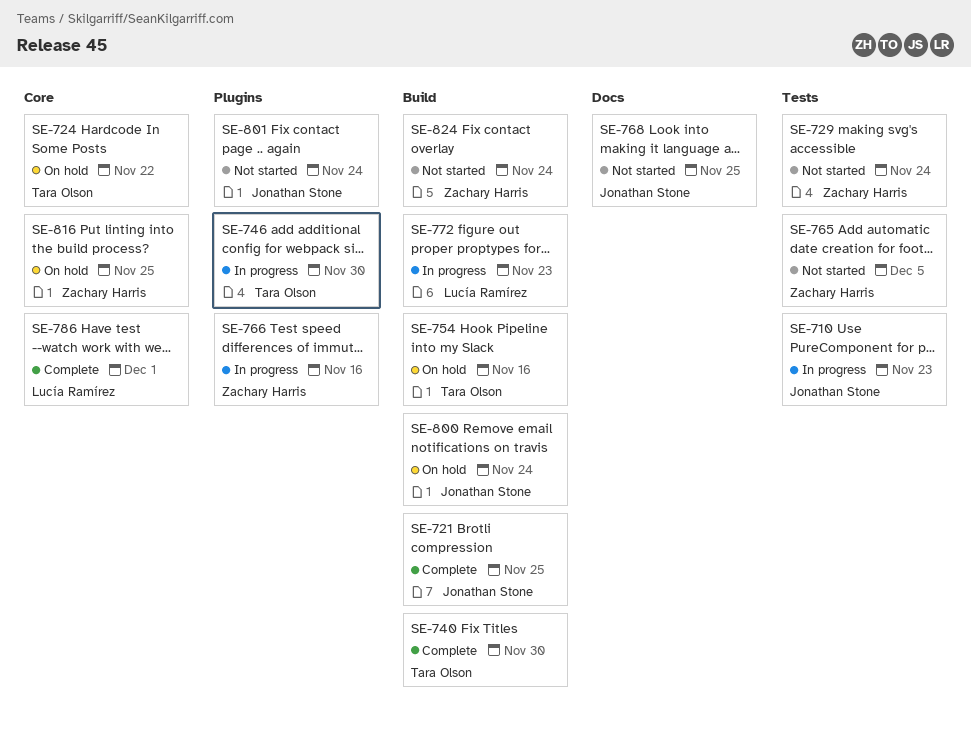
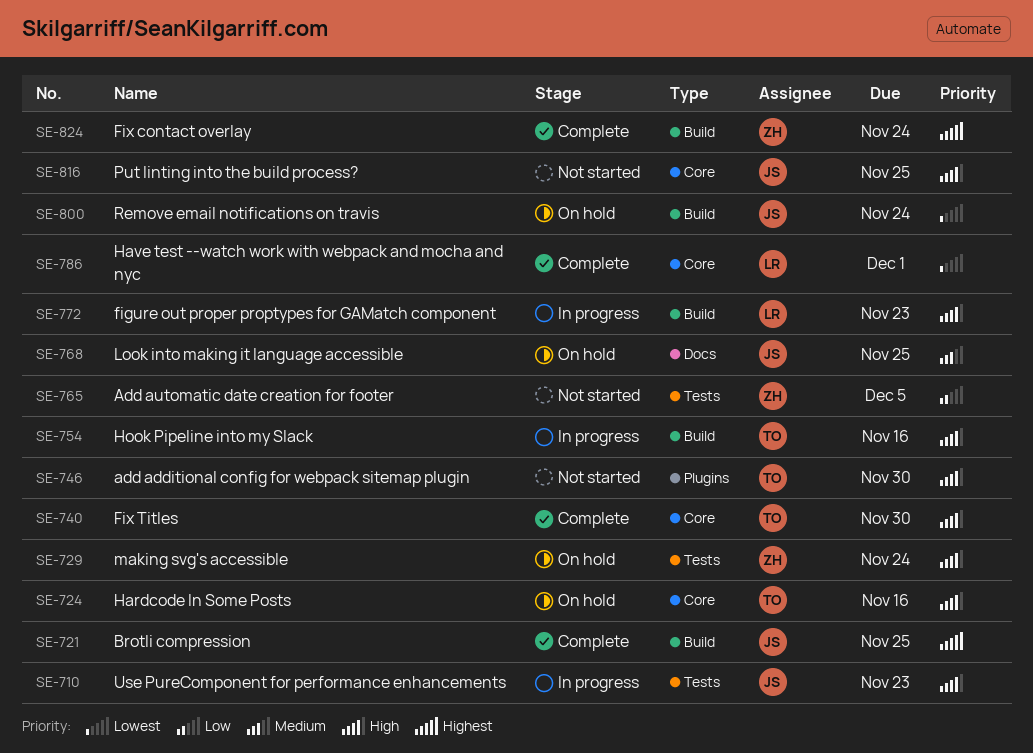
SE-724, due: Nov 22 -> Nov 16
SE-729, status: Not started -> On hold
SE-740, label: Build -> Core
SE-746, status: In progress -> Not started
SE-754, status: On hold -> In progress
SE-766: present -> none
SE-768, status: Not started -> On hold
SE-801: present -> none
SE-816, status: On hold -> Not started
SE-816, owner: Zachary Harris -> Jonathan Stone
SE-824, status: Not started -> Complete

